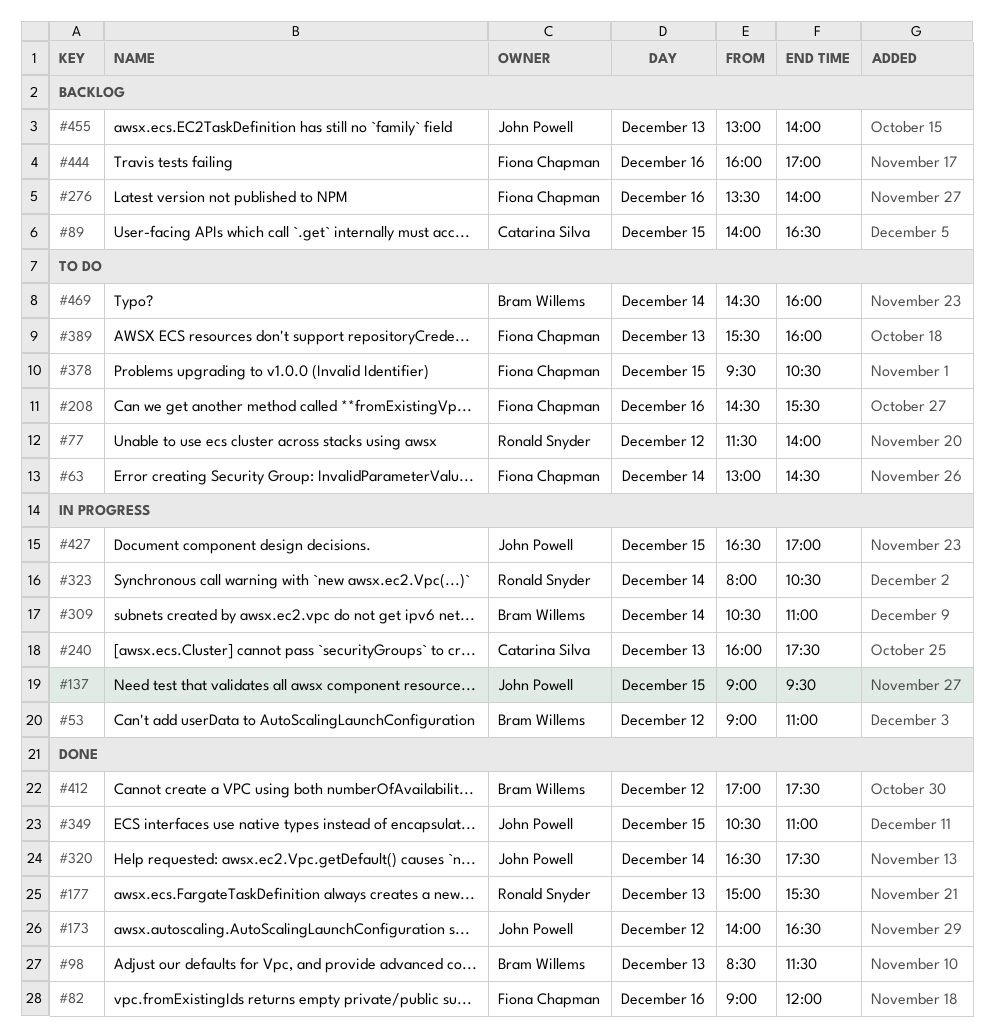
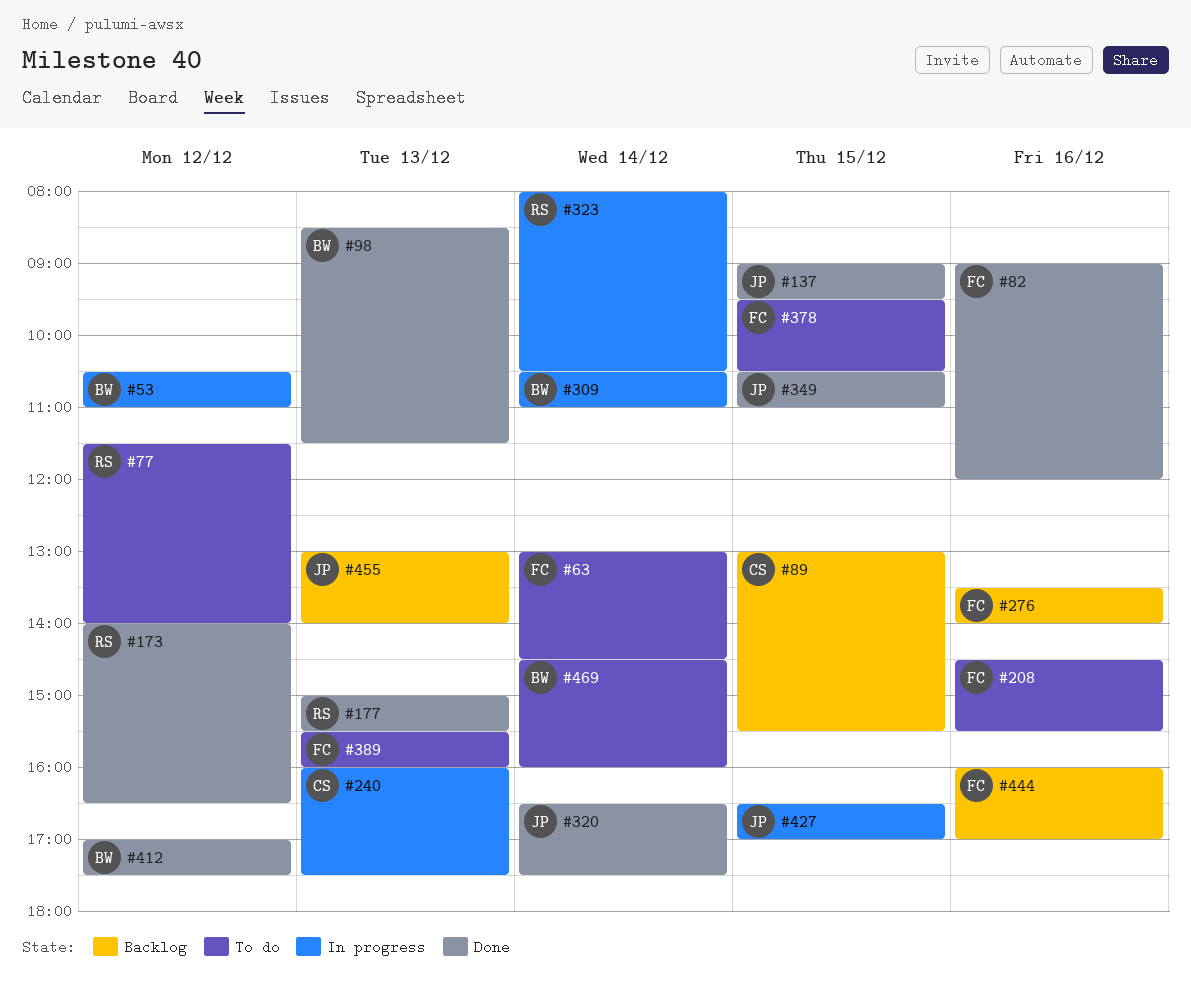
#53, begins: 09:00 -> 10:30
#89, begins: 14:00 -> 13:00
#89, ends: 16:30 -> 15:30
#137, status: In progress -> Done
#173, owner: John Powell -> Ronald Snyder

